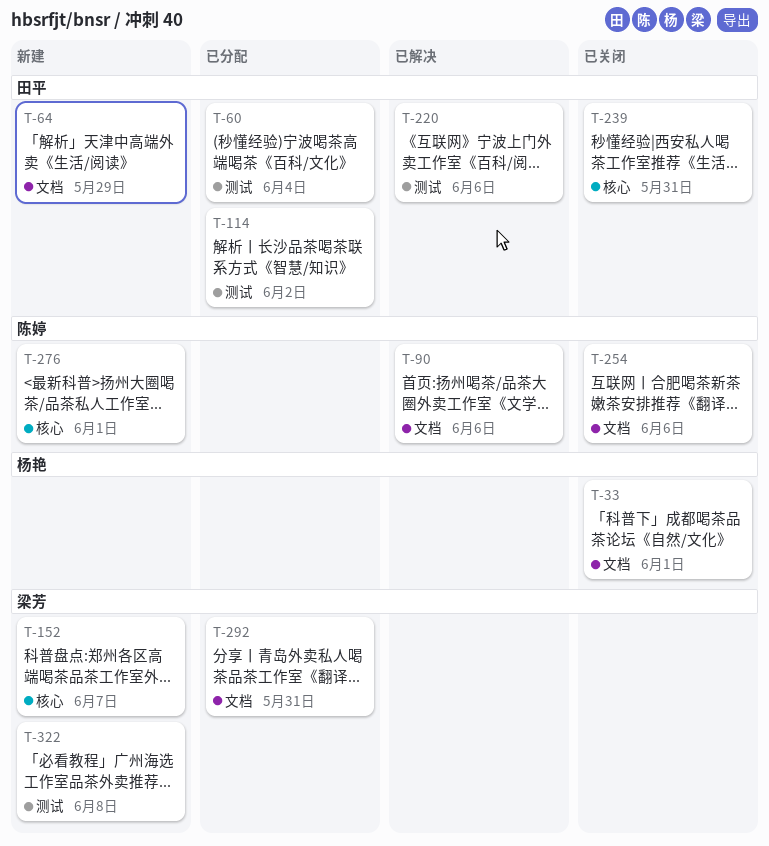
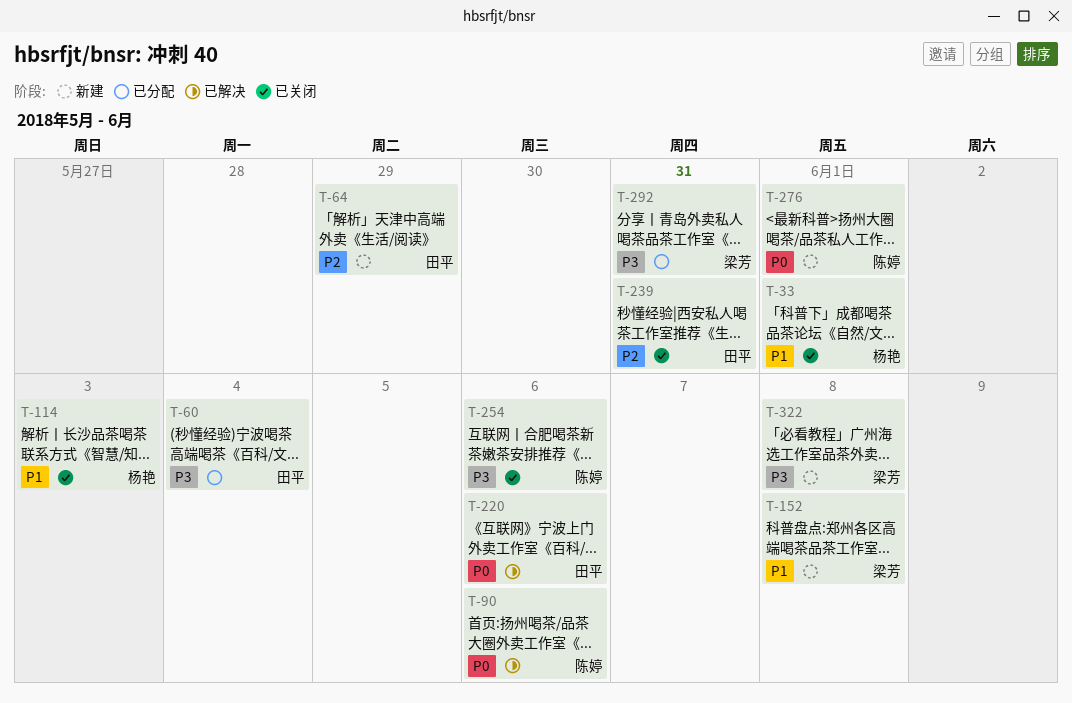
T-114, status: 已分配 -> 已关闭
T-114, owner: 田平 -> 杨艳
T-114, due: Jun 2 -> Jun 3
T-152, due: Jun 7 -> Jun 8

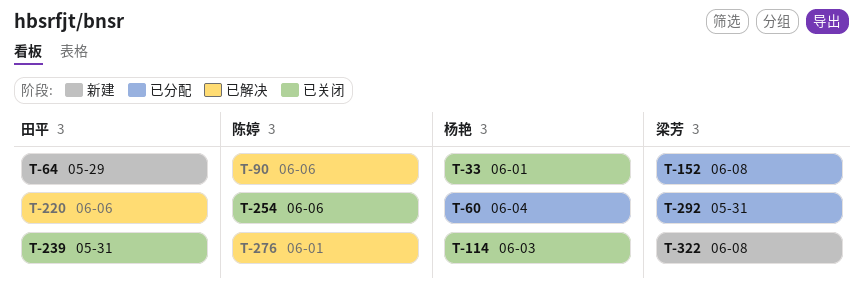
T-60, owner: 田平 -> 杨艳
T-152, status: 新建 -> 已分配
T-276, status: 新建 -> 已解决

